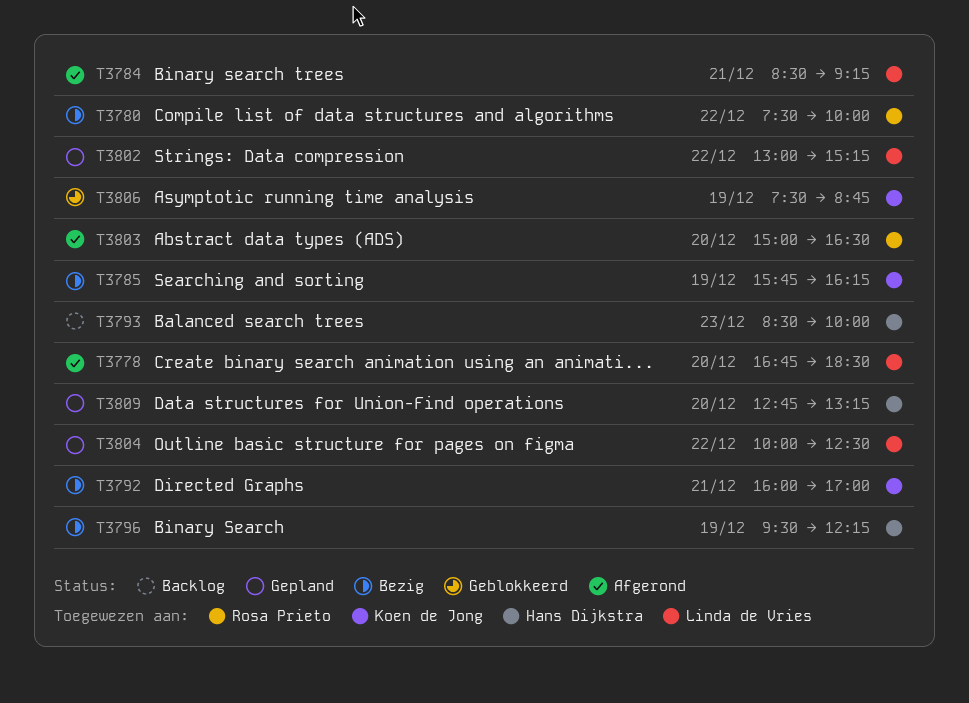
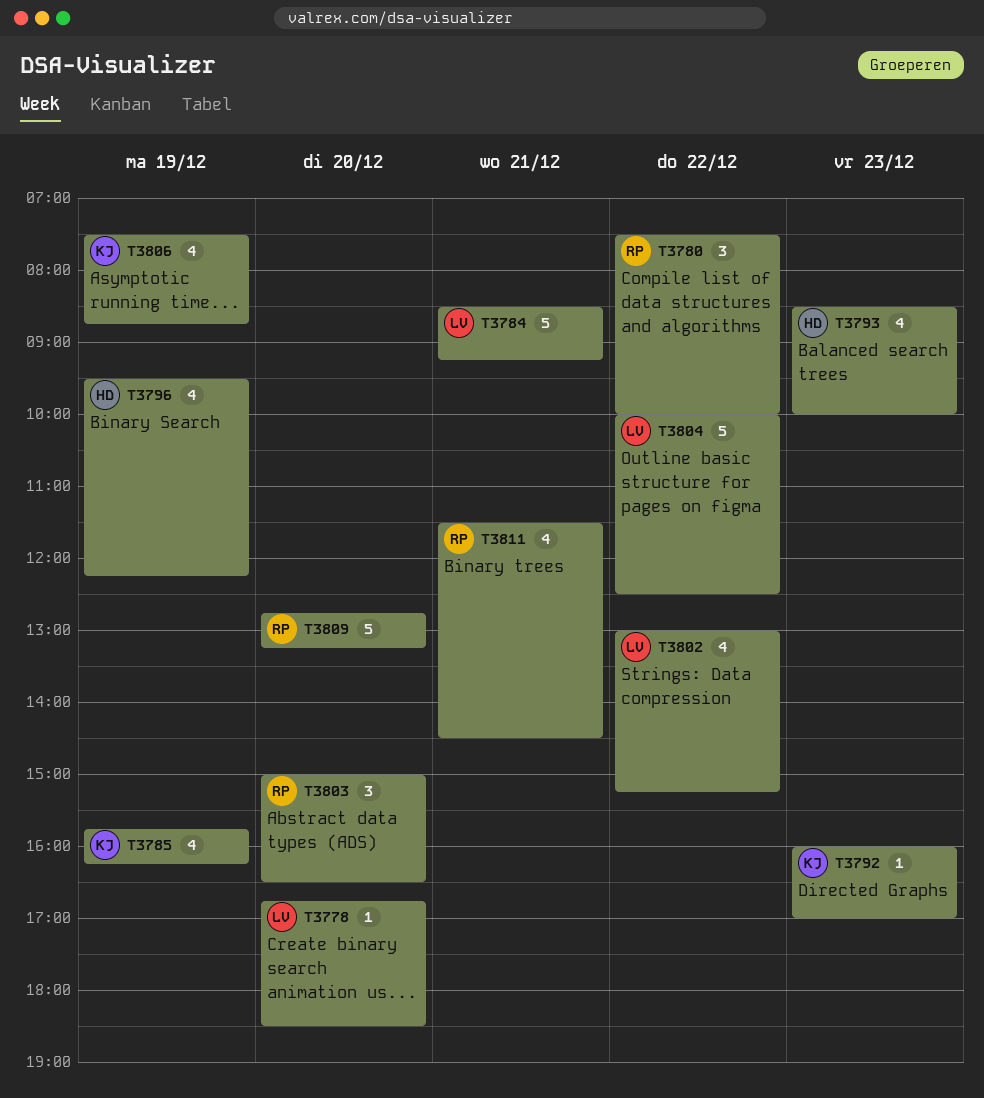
T3792, day: Dec 21 -> Dec 23
T3809, owner: Hans Dijkstra -> Rosa Prieto
T3811: none -> present

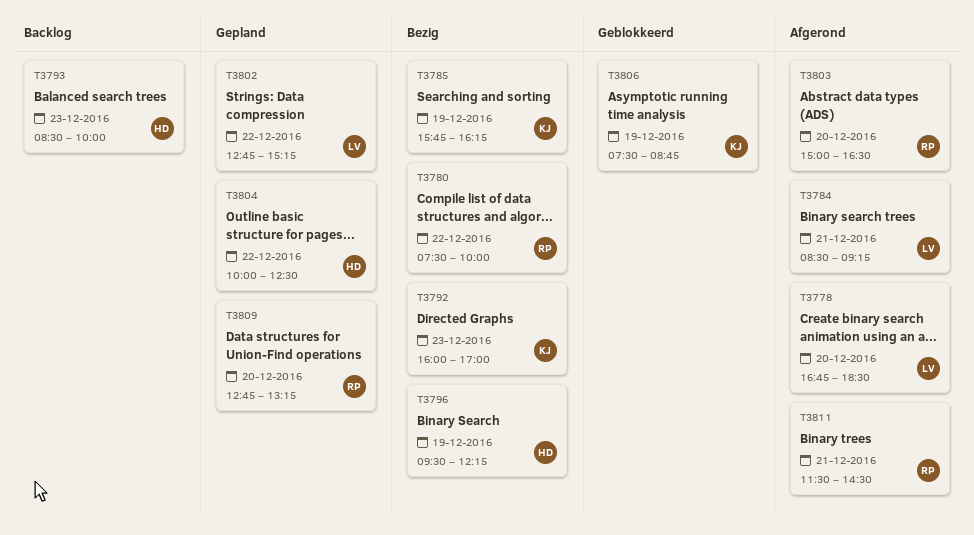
T3802, begins: 13:00 -> 12:45
T3804, owner: LV -> HD

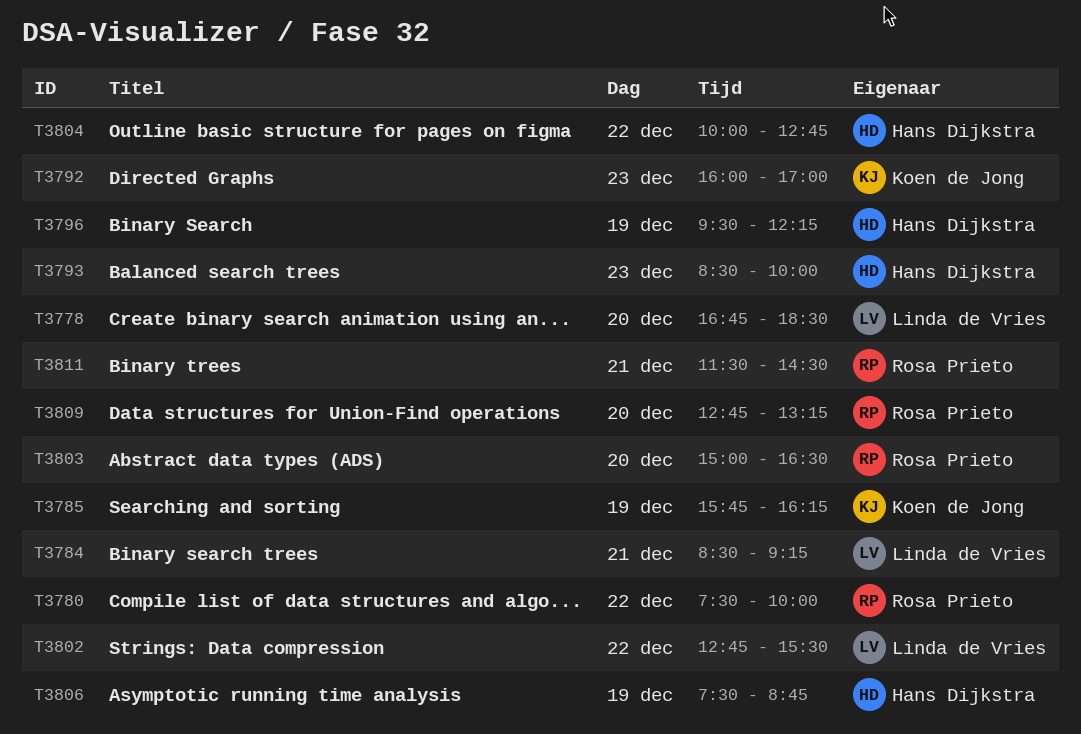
T3802, ends: 15:15 -> 15:30
T3804, ends: 12:30 -> 12:45
T3806, owner: Koen de Jong -> Hans Dijkstra

